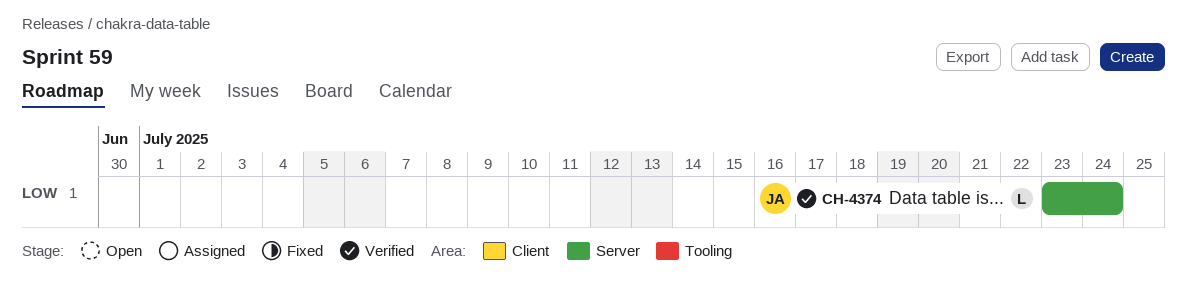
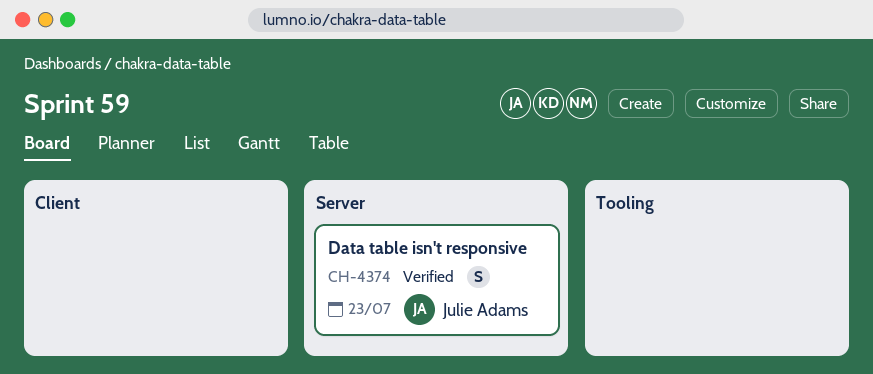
CH-4374, estimate: L -> S
CH-4374, due: Jul 24 -> Jul 23

